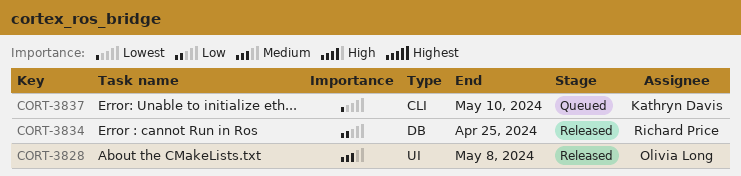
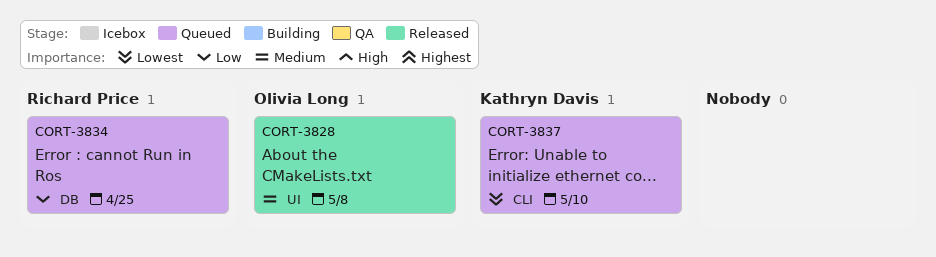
CORT-3834, status: Released -> Queued

